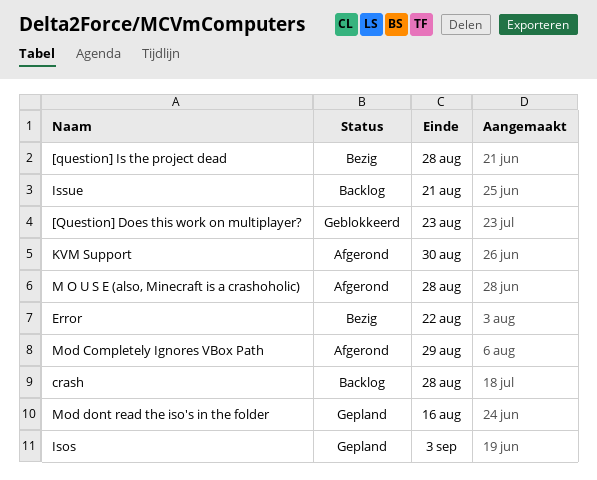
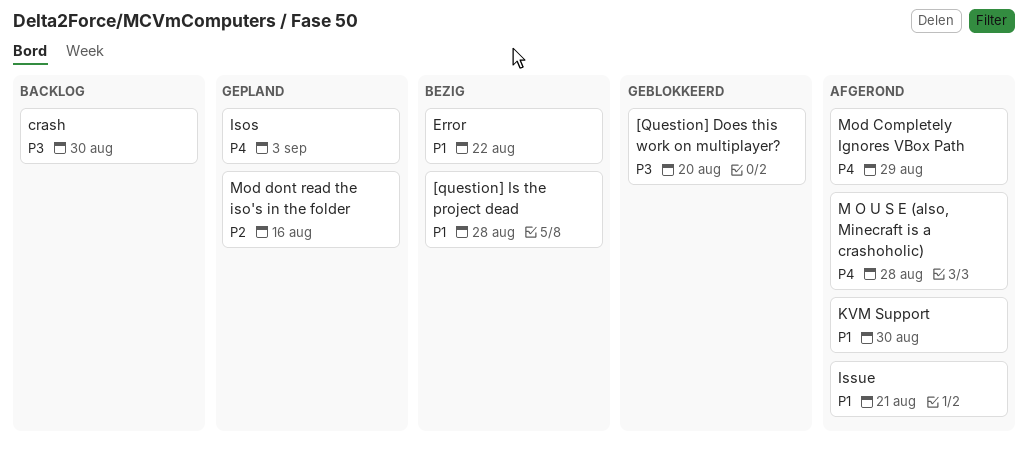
[Question] Does this work on multiplayer?, due: Aug 23 -> Aug 20
crash, due: Aug 28 -> Aug 30
Issue, status: Backlog -> Afgerond

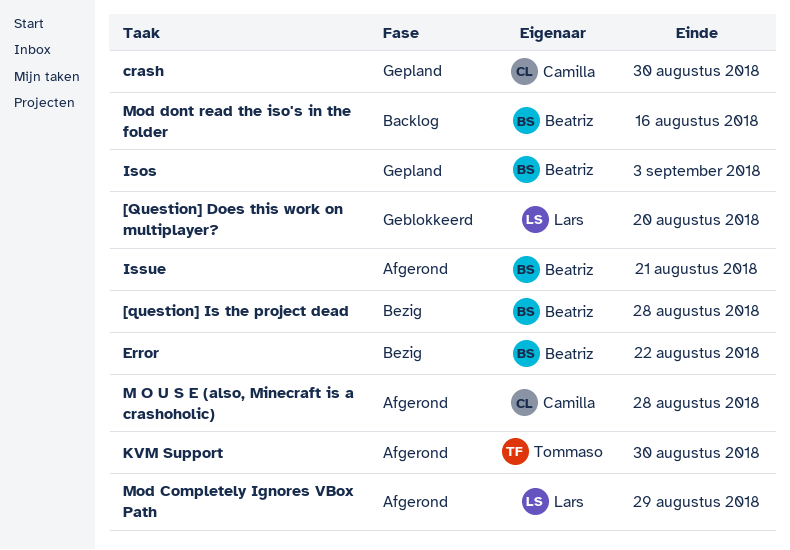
crash, status: Backlog -> Gepland
Mod dont read the iso's in the folder, status: Gepland -> Backlog

